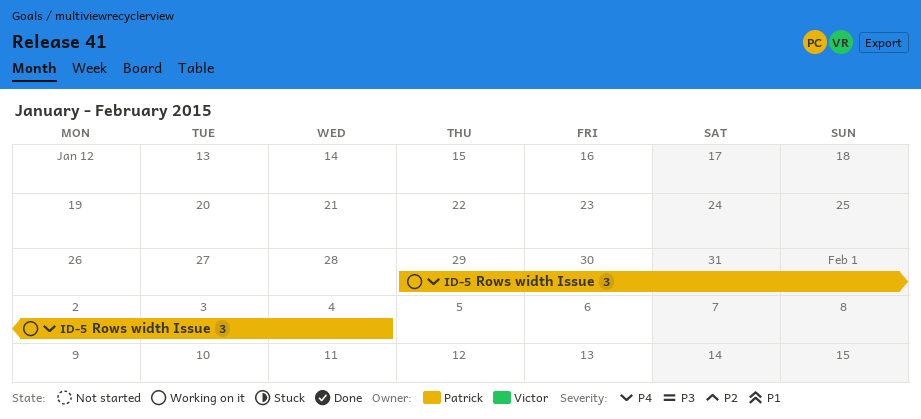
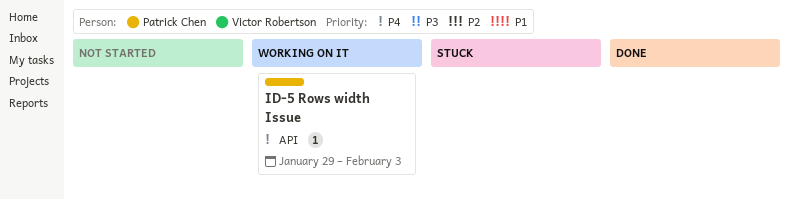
ID-5, estimate: 3 -> 1
ID-5, due: Feb 4 -> Feb 3

